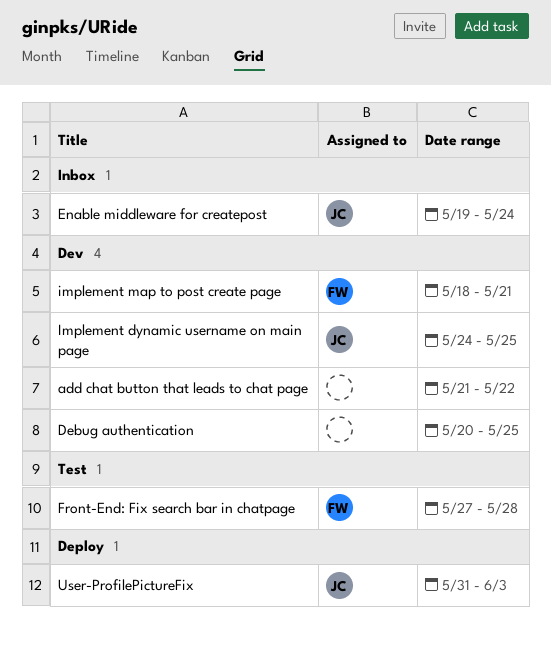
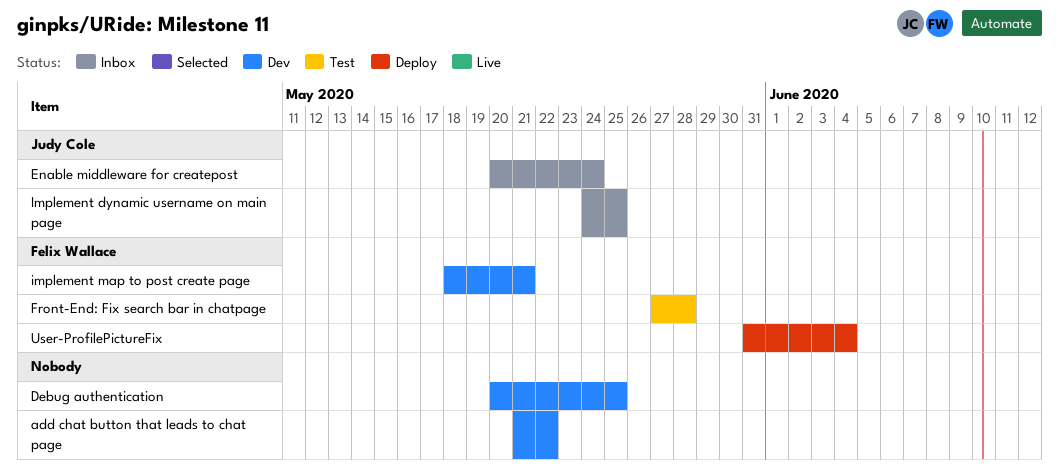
Enable middleware for createpost, start: May 19 -> May 20
Implement dynamic username on main page, status: Dev -> Inbox
User-ProfilePictureFix, owner: Judy Cole -> Felix Wallace
User-ProfilePictureFix, due: Jun 3 -> Jun 4

